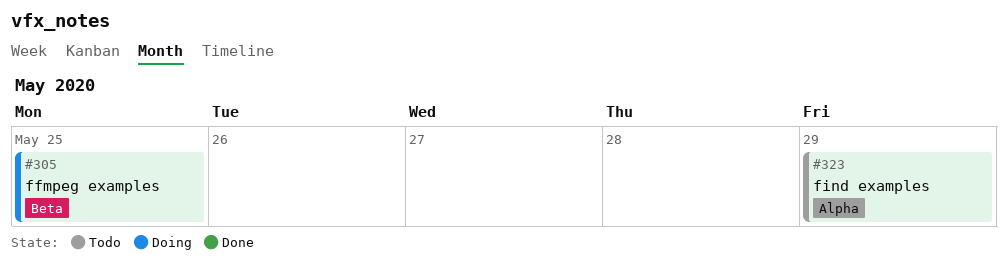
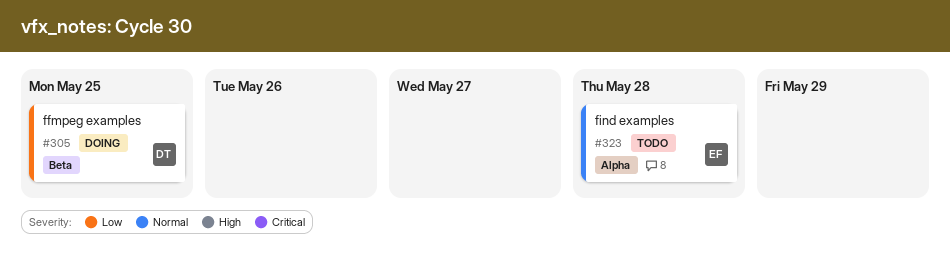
#323, due: May 29 -> May 28

